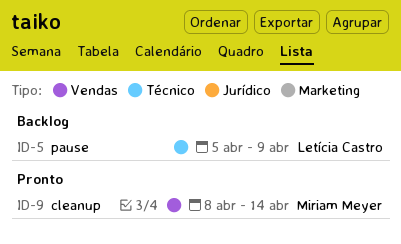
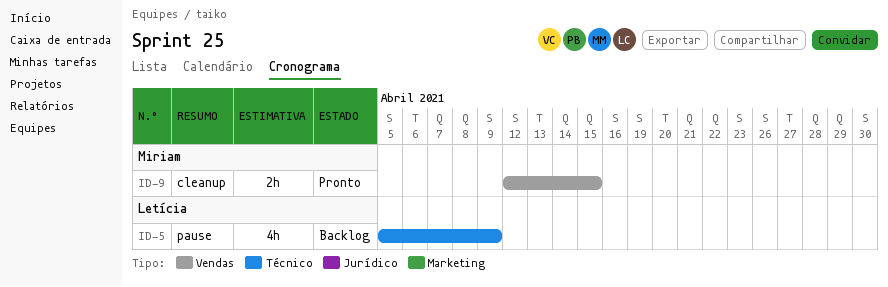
ID-9, start: Apr 8 -> Apr 12
ID-9, due: Apr 14 -> Apr 15

